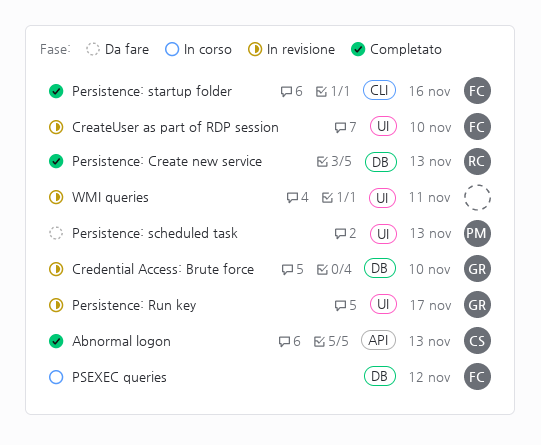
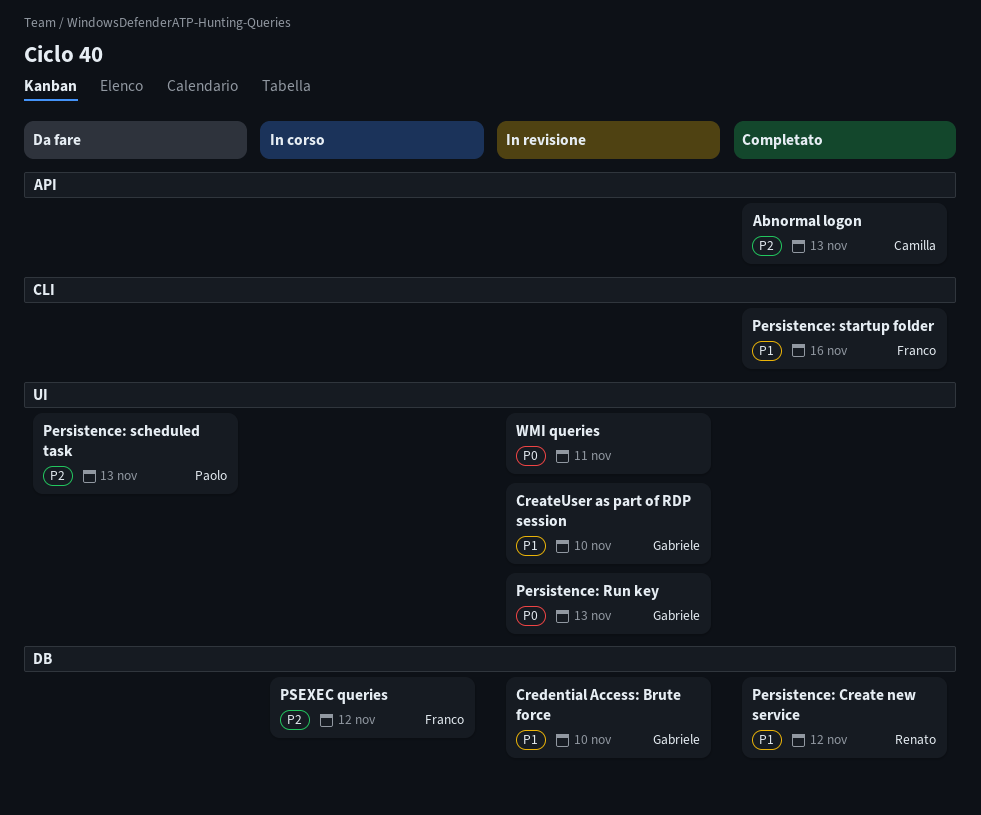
CreateUser as part of RDP session, owner: Franco -> Gabriele
Persistence: Create new service, due: Nov 13 -> Nov 12
Persistence: Run key, due: Nov 17 -> Nov 13

